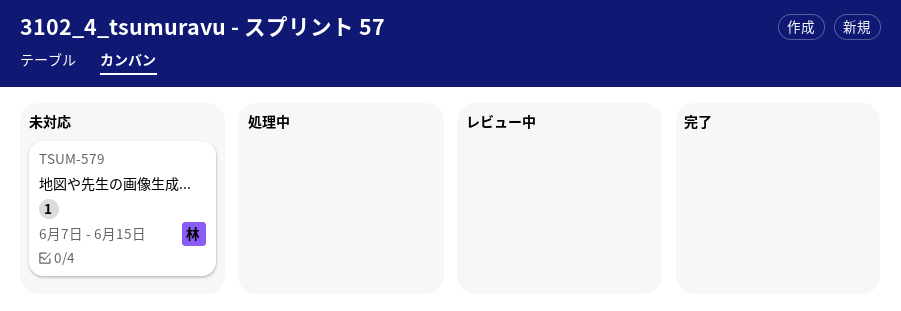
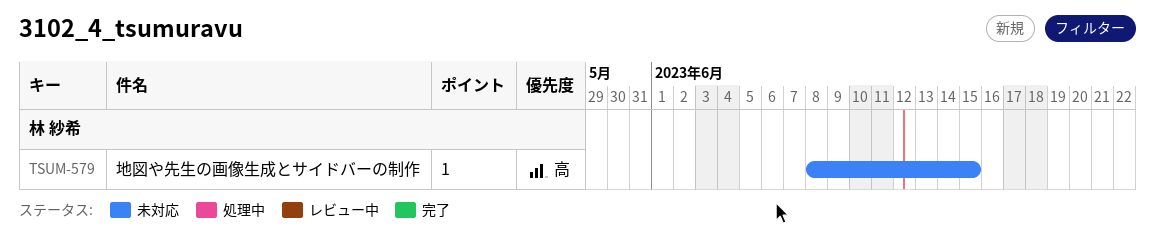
TSUM-579, start: Jun 7 -> Jun 8

